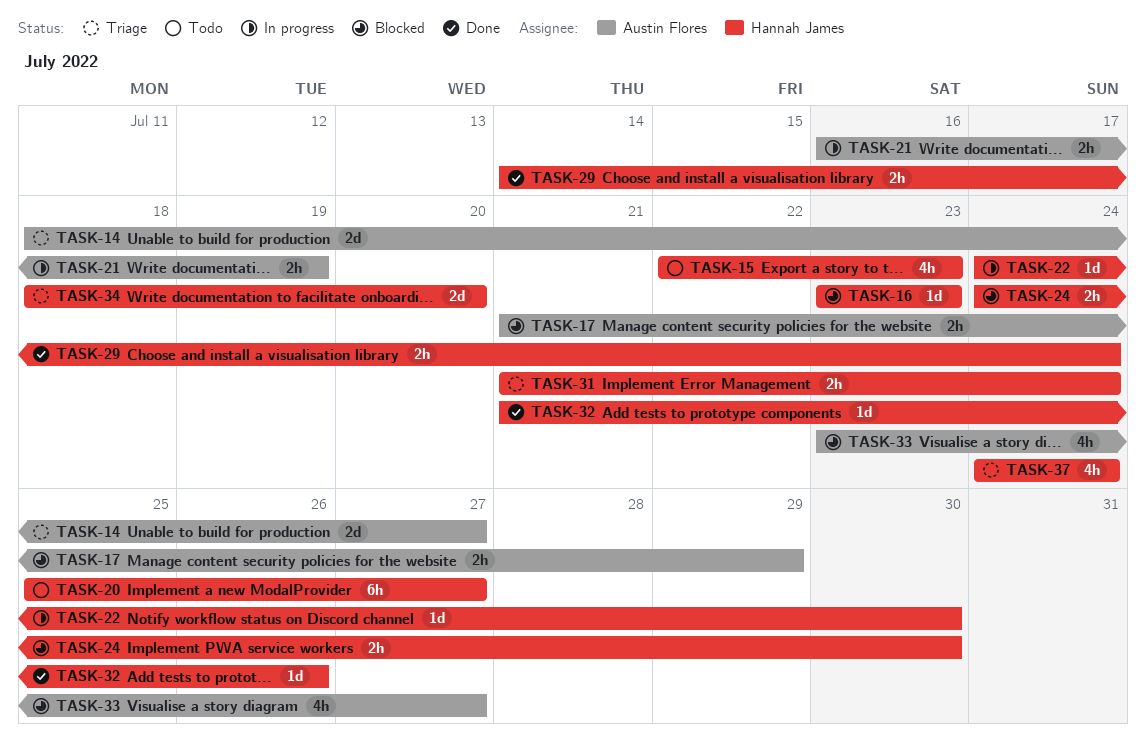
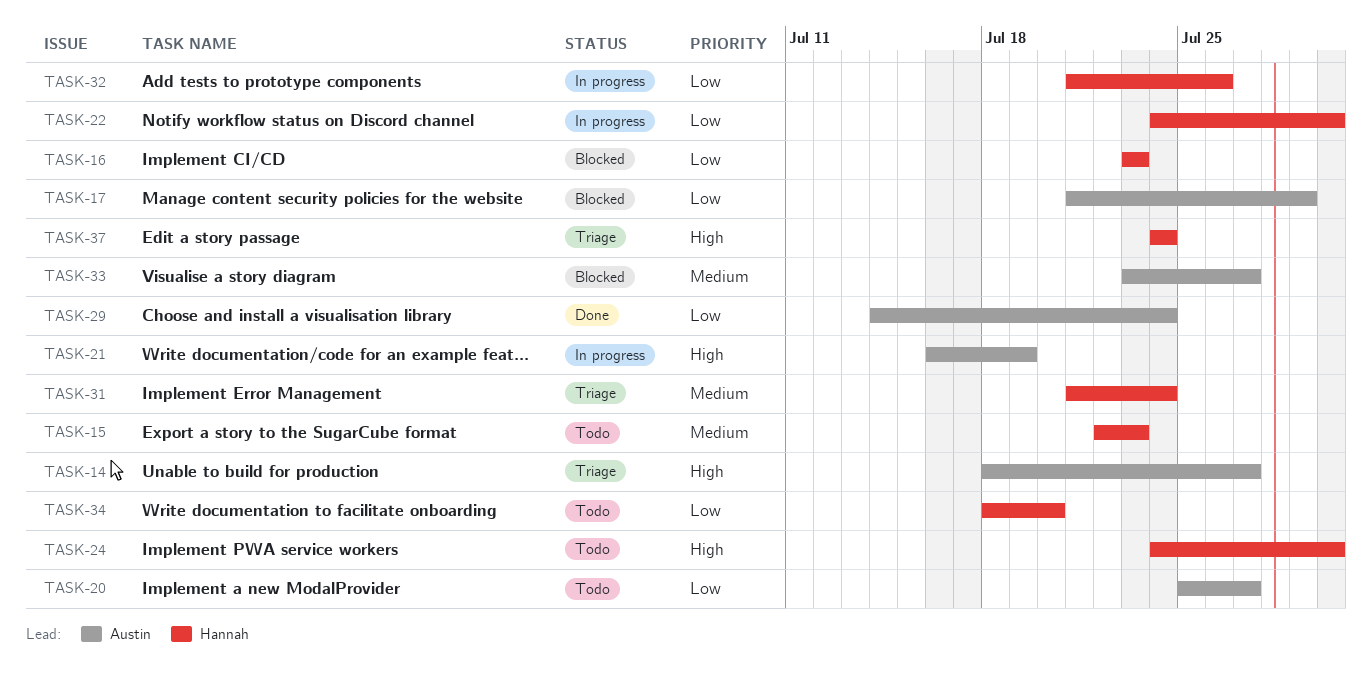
TASK-20, owner: Hannah James -> Austin Flores
TASK-24, status: Blocked -> Todo
TASK-29, owner: Hannah James -> Austin Flores
TASK-32, status: Done -> In progress
TASK-34, status: Triage -> Todo

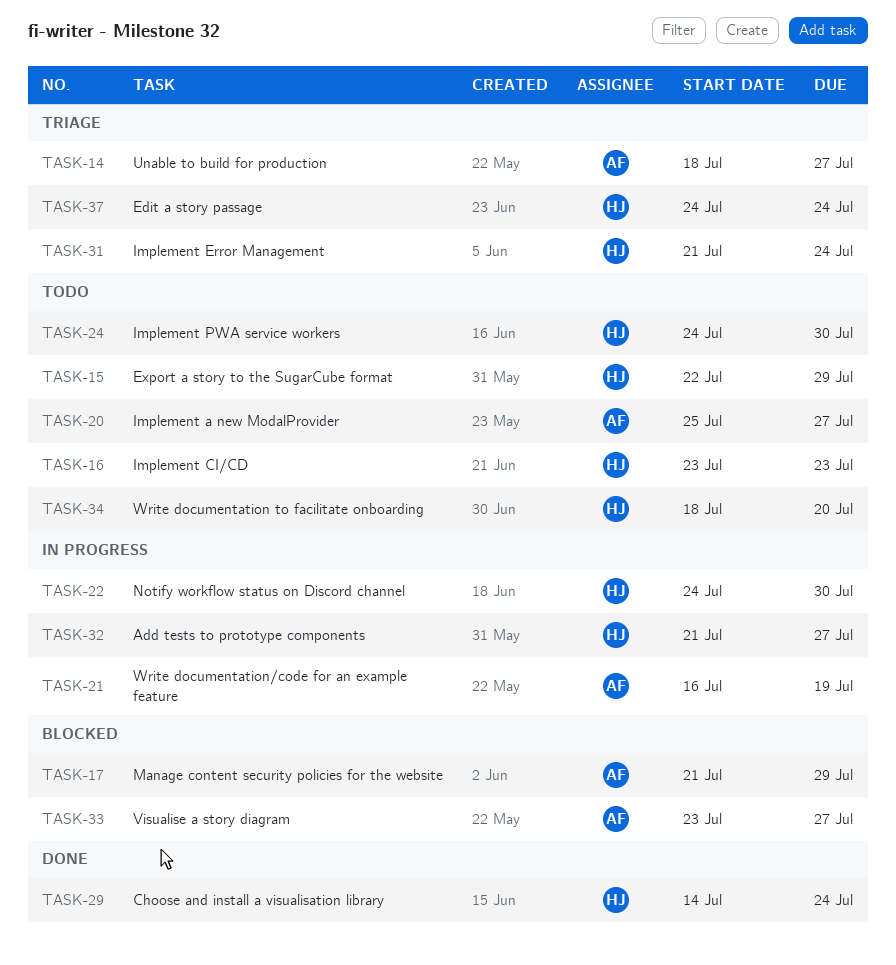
TASK-15, due: Jul 23 -> Jul 29
TASK-16, status: Blocked -> Todo
TASK-29, owner: Austin -> Hannah
TASK-32, due: Jul 26 -> Jul 27

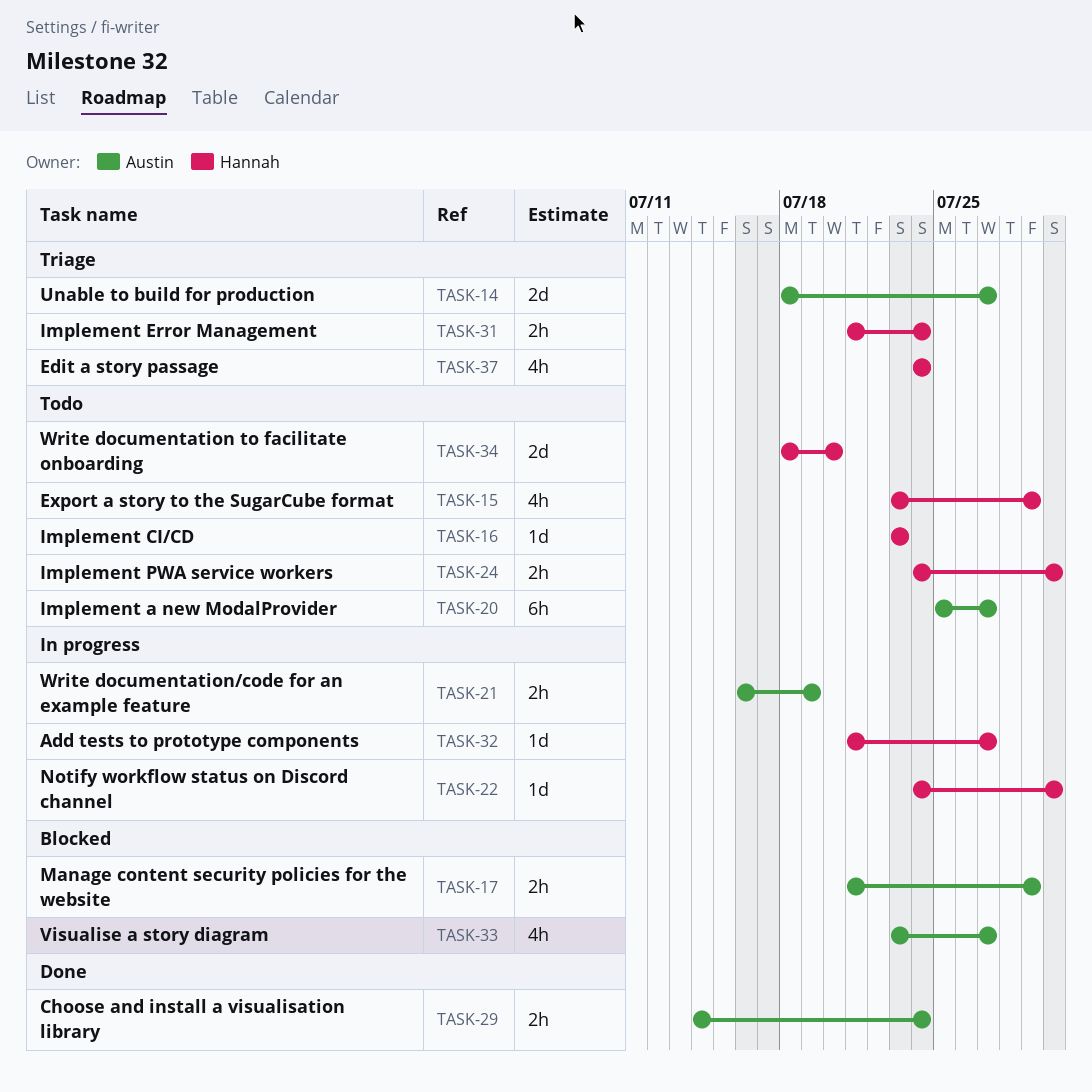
TASK-15, start: Jul 22 -> Jul 23
TASK-29, owner: Hannah -> Austin

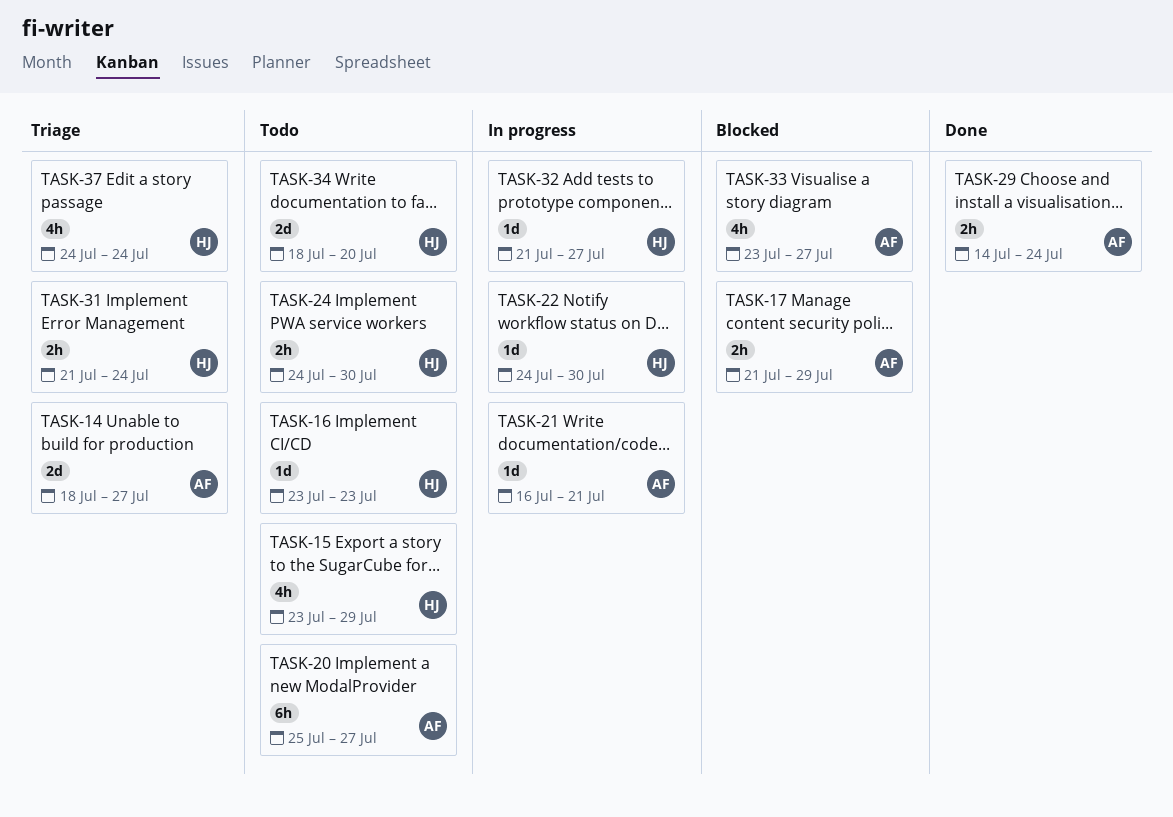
TASK-21, estimate: 2h -> 1d
TASK-21, due: Jul 19 -> Jul 21

